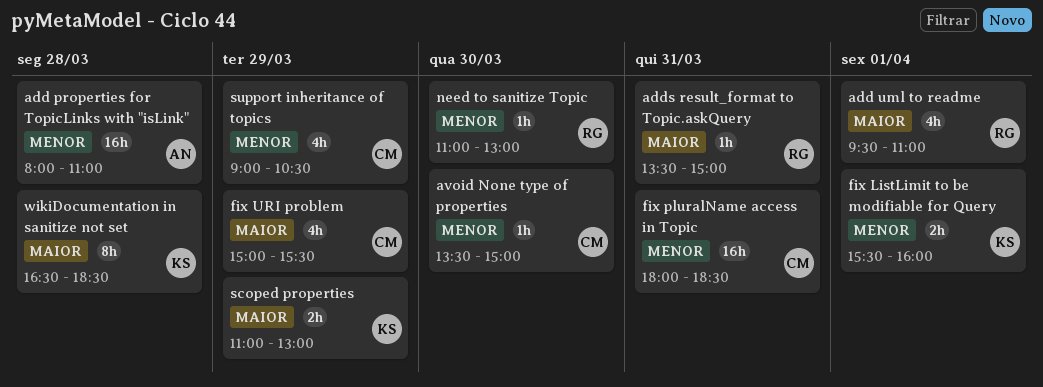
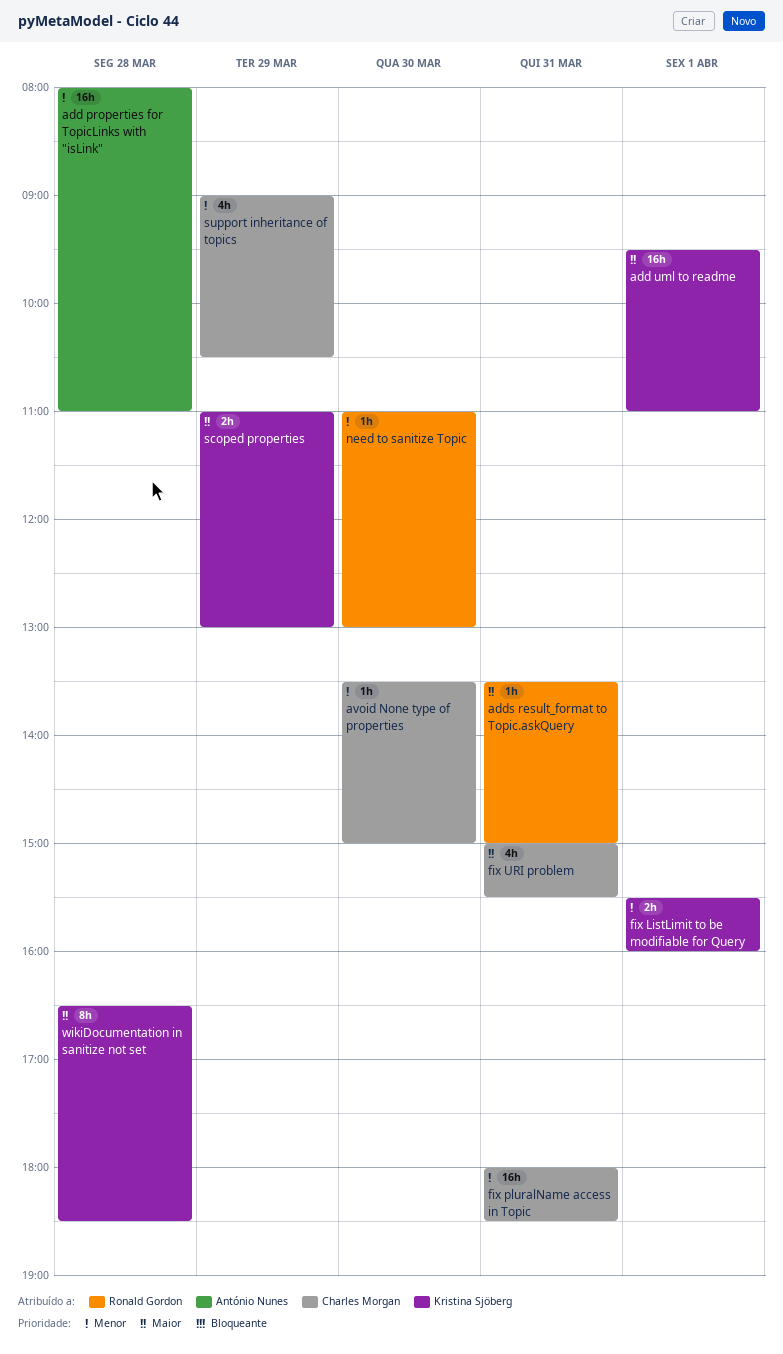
add uml to readme, owner: Ronald Gordon -> Kristina Sjöberg
add uml to readme, estimate: 4h -> 16h
fix URI problem, day: Mar 29 -> Mar 31

